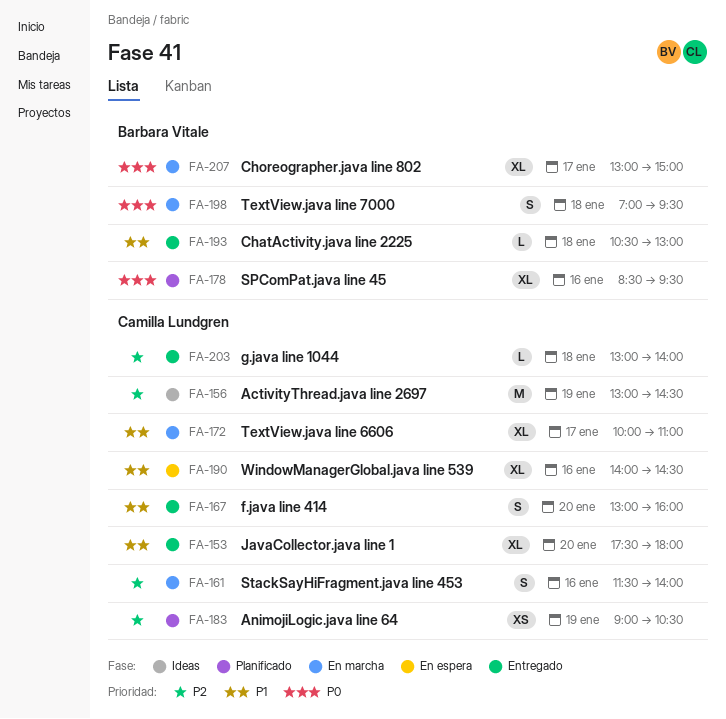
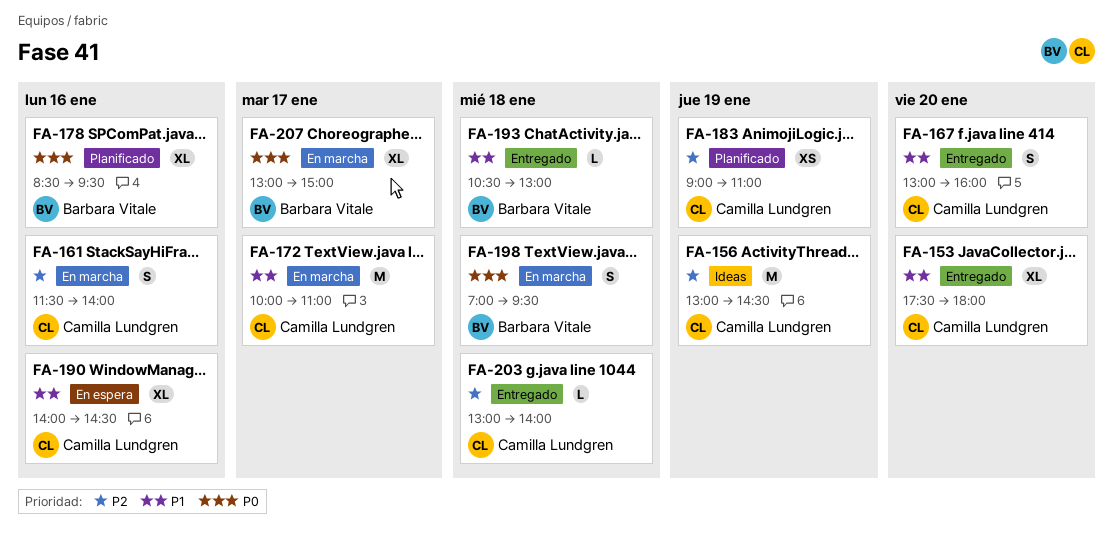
FA-172, estimate: XL -> M
FA-183, ends: 10:30 -> 11:00

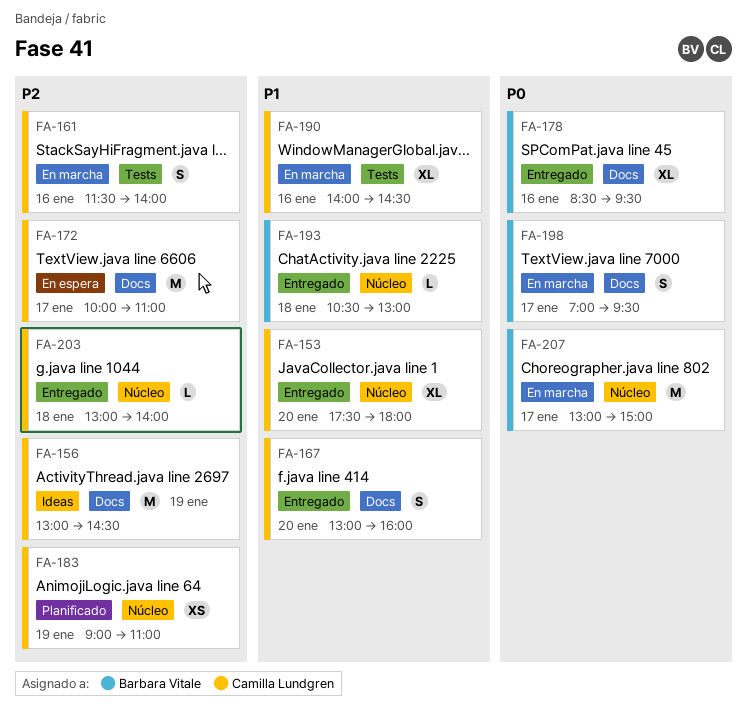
FA-172, status: En marcha -> En espera
FA-172, priority: P1 -> P2
FA-178, status: Planificado -> Entregado
FA-190, status: En espera -> En marcha
FA-198, day: Jan 18 -> Jan 17
FA-207, estimate: XL -> M

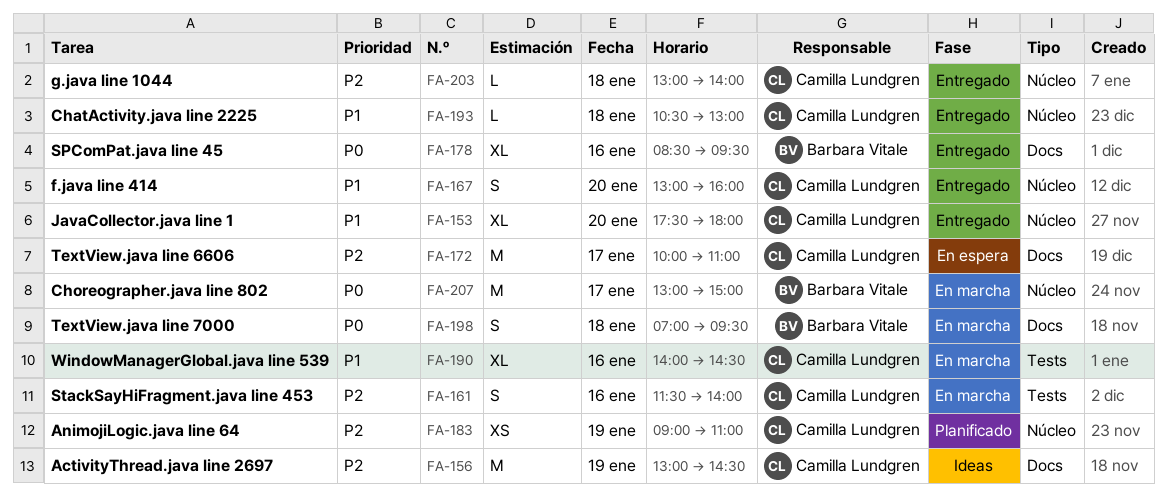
FA-167, label: Docs -> Núcleo
FA-193, owner: Barbara Vitale -> Camilla Lundgren
FA-198, day: Jan 17 -> Jan 18

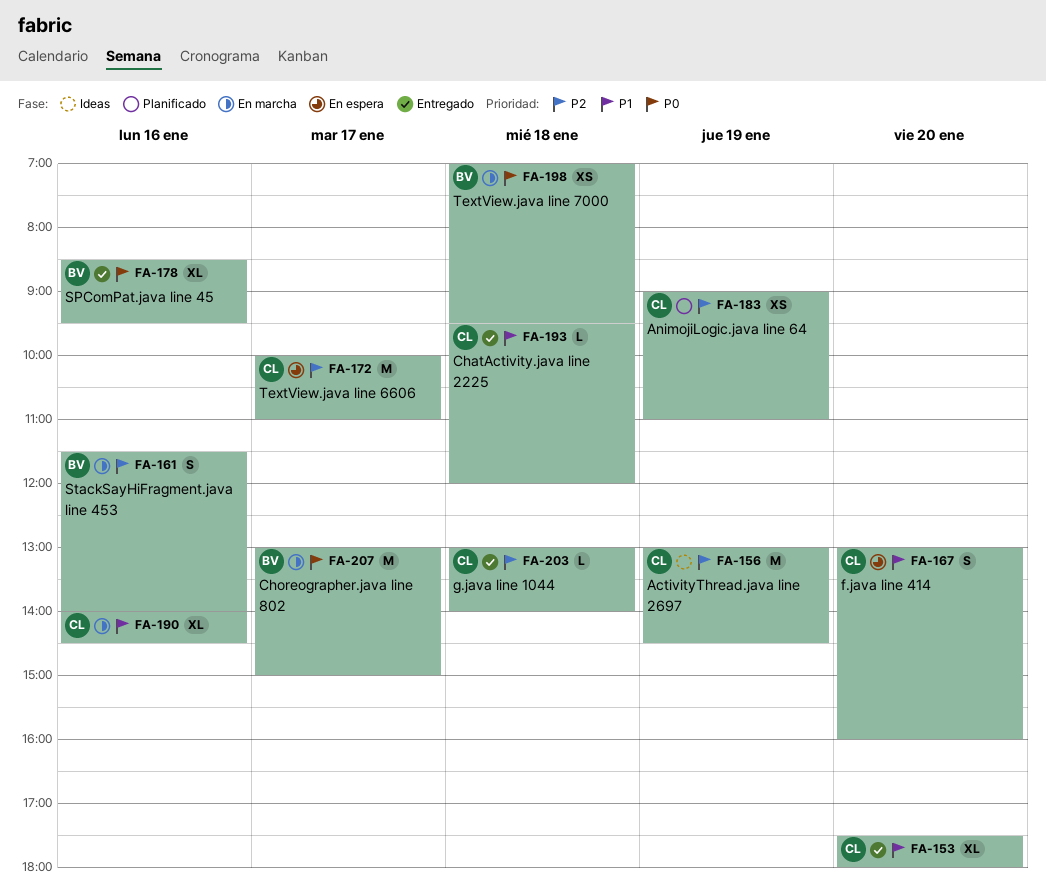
FA-161, owner: Camilla Lundgren -> Barbara Vitale
FA-167, status: Entregado -> En espera
FA-193, begins: 10:30 -> 09:30
FA-193, ends: 13:00 -> 12:00
FA-198, estimate: S -> XS

